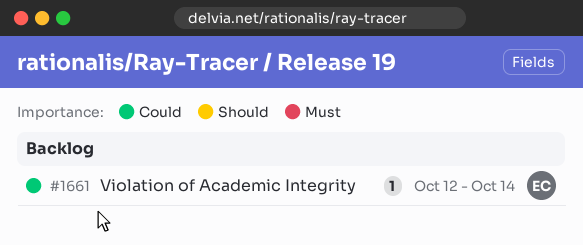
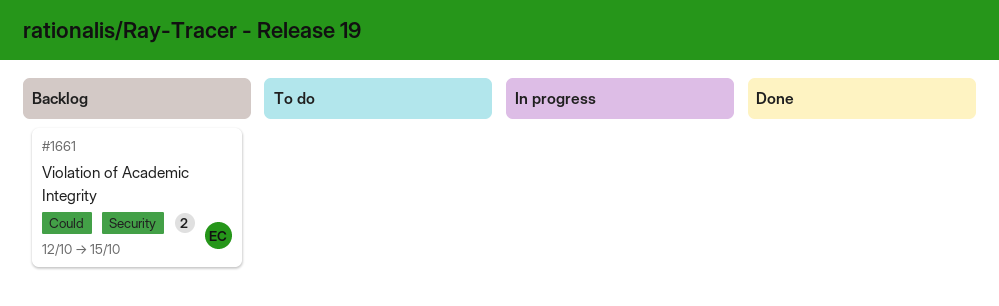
#1661, estimate: 1 -> 2
#1661, due: Oct 14 -> Oct 15

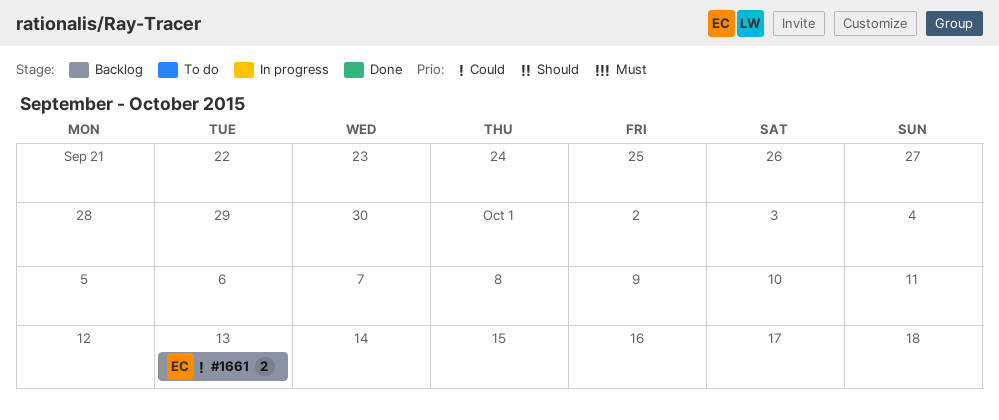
#1661, start: Oct 12 -> Oct 13
#1661, due: Oct 15 -> Oct 13

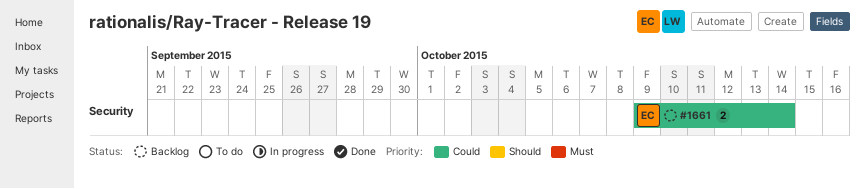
#1661, start: Oct 13 -> Oct 9
#1661, due: Oct 13 -> Oct 14

